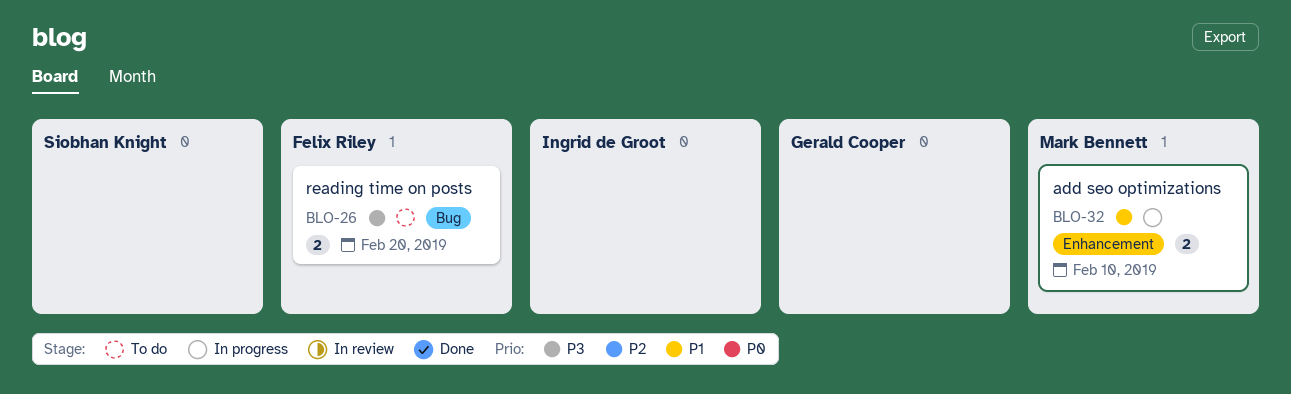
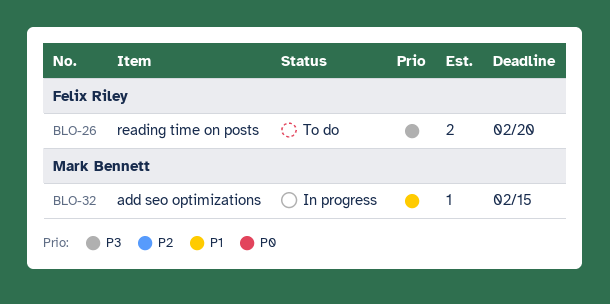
BLO-32, estimate: 2 -> 1
BLO-32, due: Feb 10 -> Feb 15

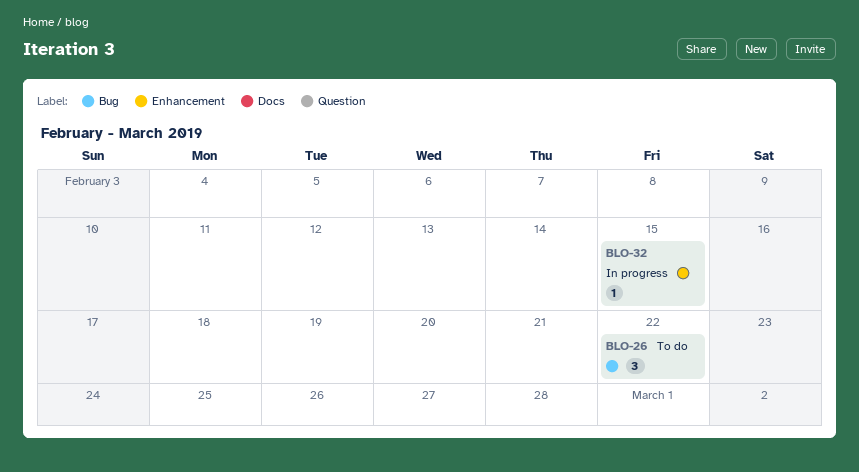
BLO-26, estimate: 2 -> 3
BLO-26, due: Feb 20 -> Feb 22

